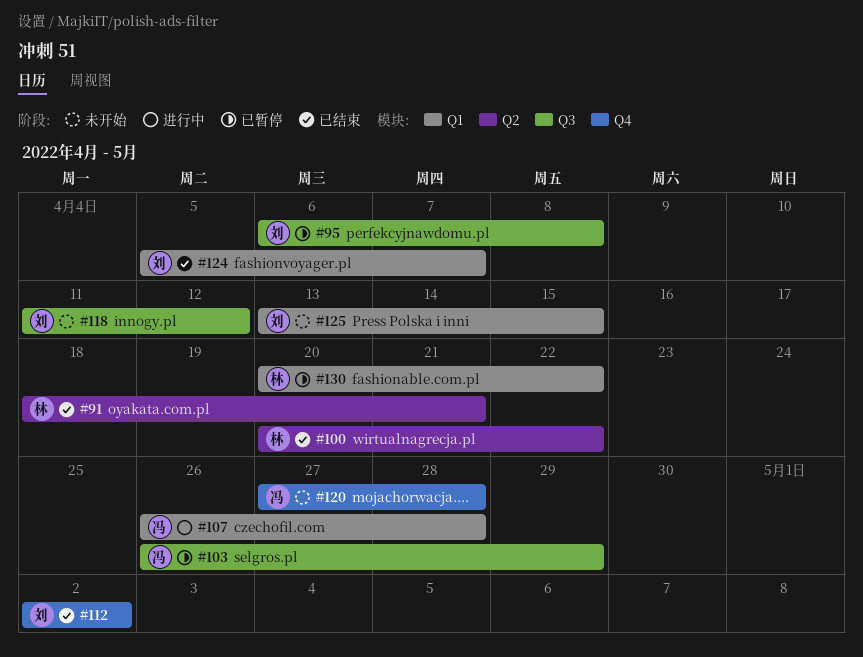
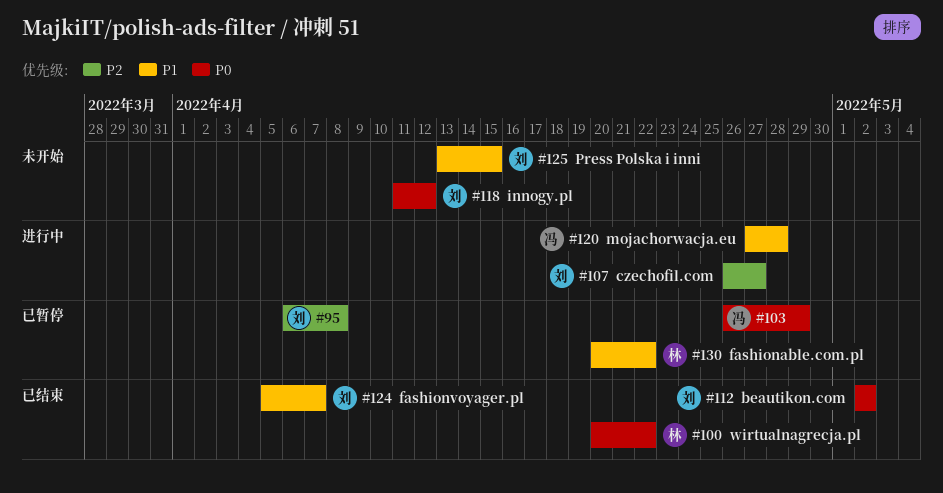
#91: present -> none
#107, owner: 冯 -> 刘
#107, due: Apr 28 -> Apr 27
#120, status: 未开始 -> 进行中

